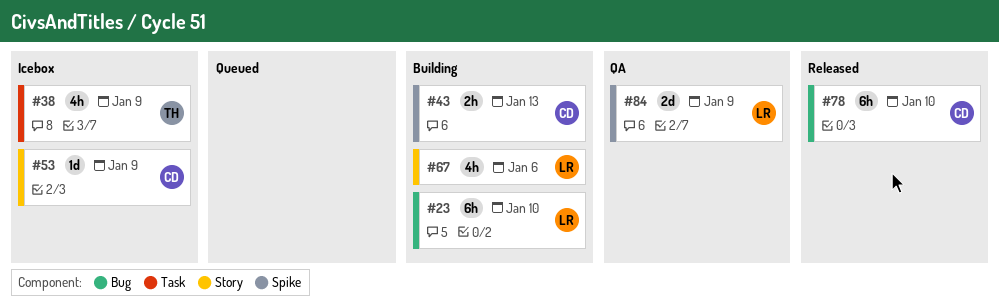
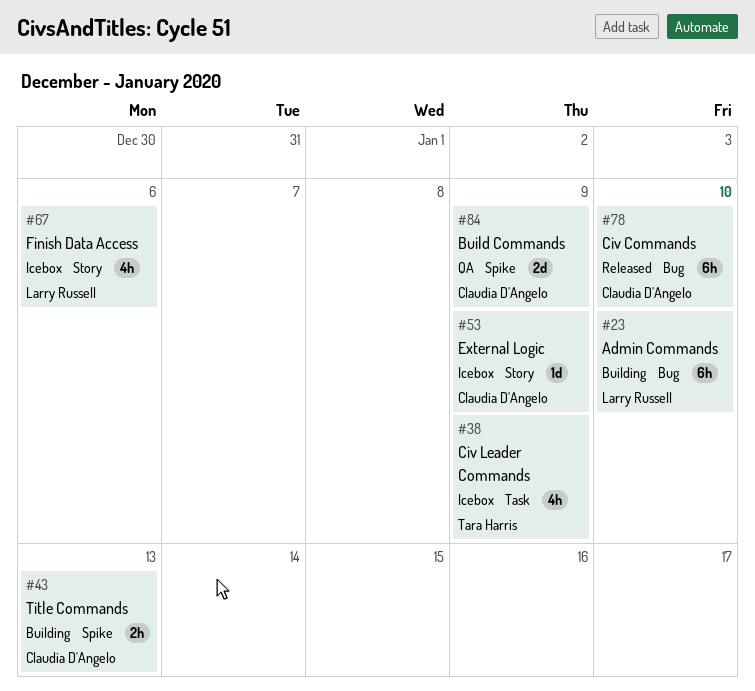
#67, status: Building -> Icebox
#84, owner: Larry Russell -> Claudia D'Angelo

